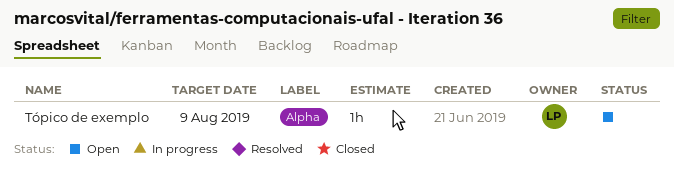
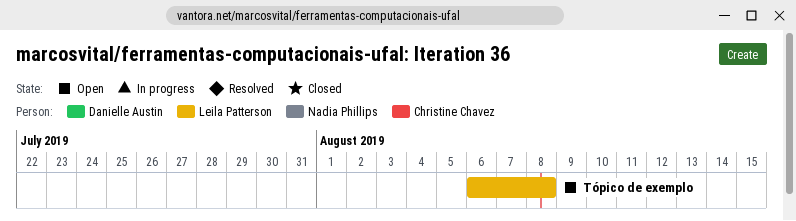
Tópico de exemplo, due: Aug 9 -> Aug 8

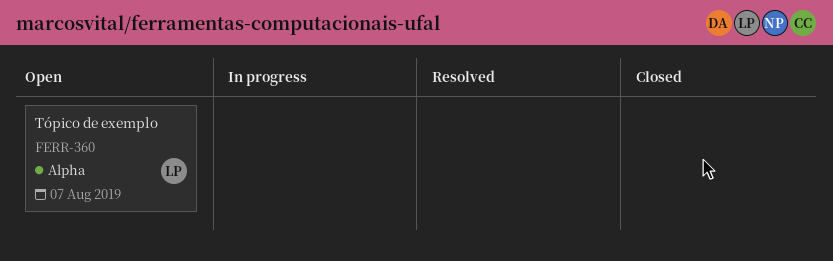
Tópico de exemplo, due: Aug 8 -> Aug 7

